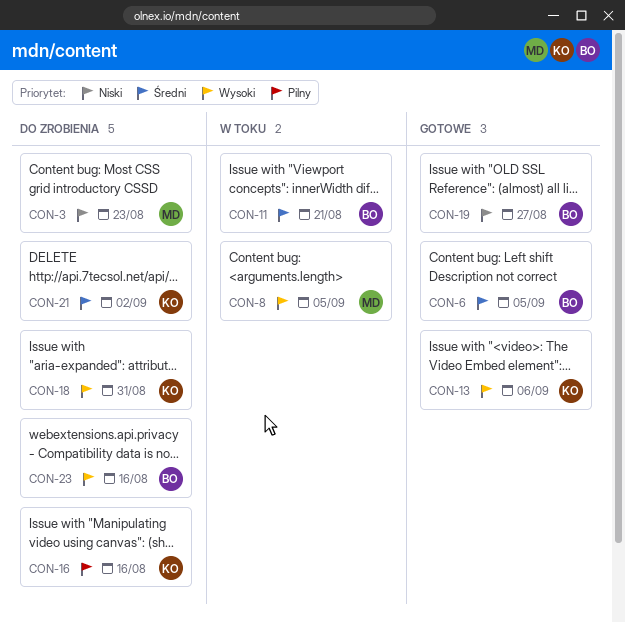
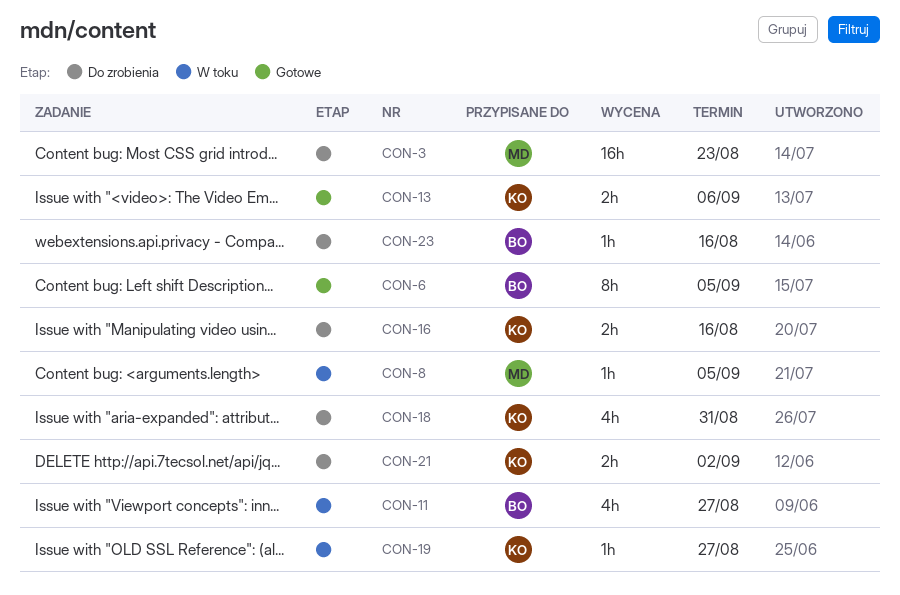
CON-11, due: Aug 21 -> Aug 27
CON-19, status: Gotowe -> W toku
CON-19, owner: BO -> KO

